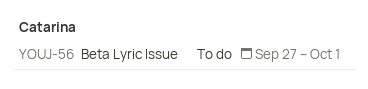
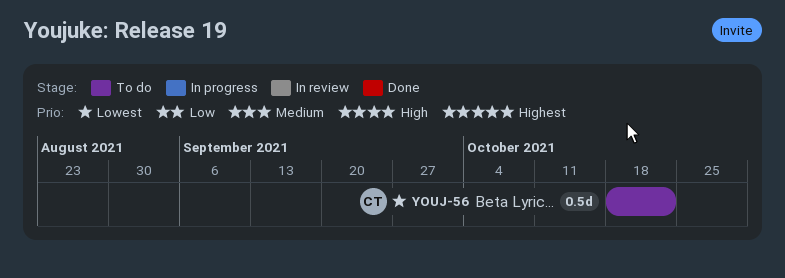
YOUJ-56, start: Sep 27 -> Oct 18
YOUJ-56, due: Oct 1 -> Oct 22

